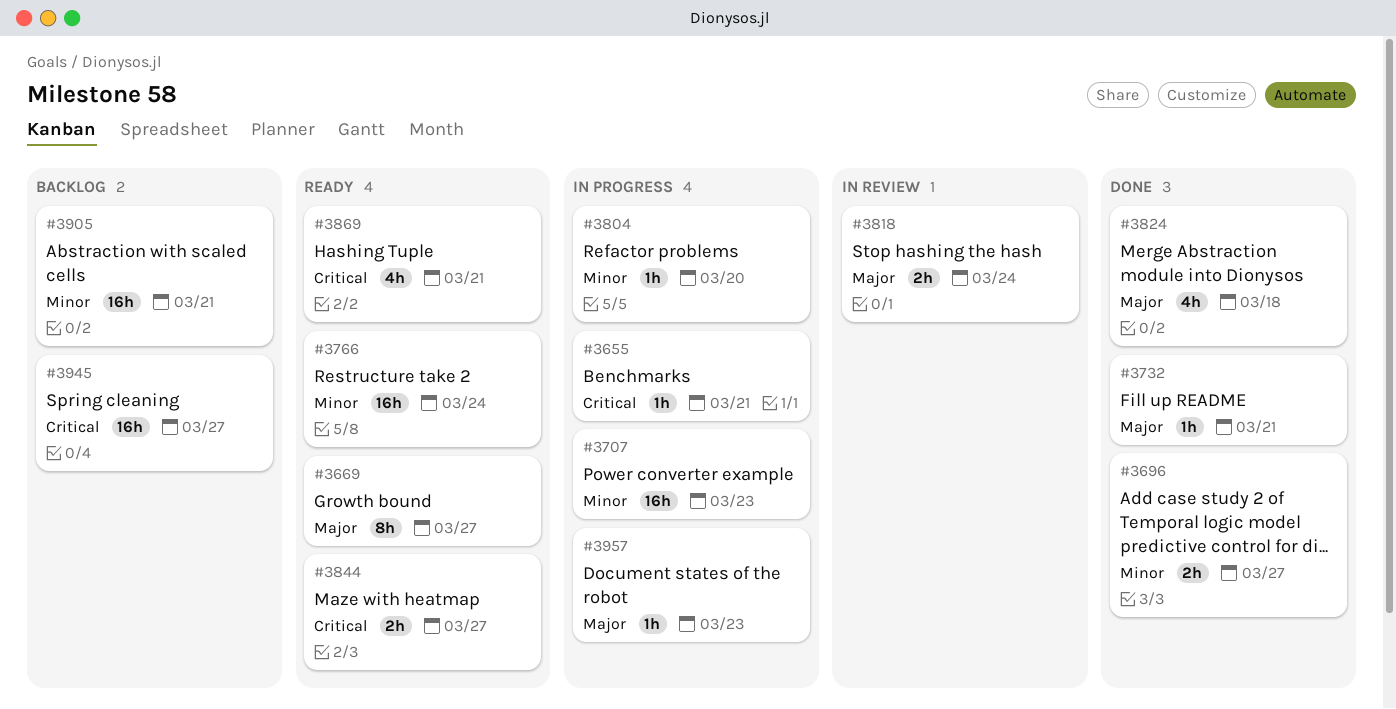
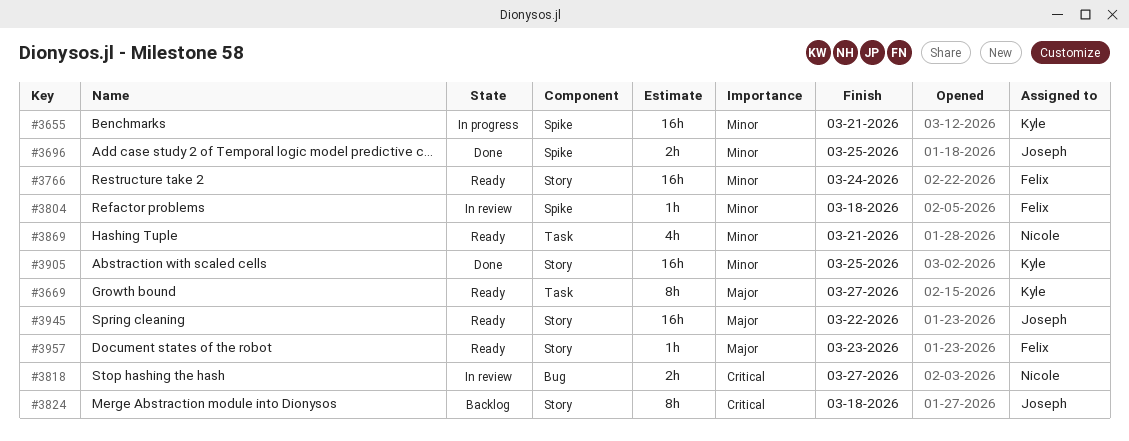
#3655, priority: Critical -> Minor
#3655, estimate: 1h -> 16h
#3696, due: Mar 27 -> Mar 25
#3707: present -> none
#3732: present -> none
#3804, status: In progress -> In review
#3804, due: Mar 20 -> Mar 18
#3818, priority: Major -> Critical
#3818, due: Mar 24 -> Mar 27
#3824, status: Done -> Backlog
#3824, priority: Major -> Critical
#3824, estimate: 4h -> 8h
#3844: present -> none
#3869, priority: Critical -> Minor
#3905, status: Backlog -> Done
#3905, due: Mar 21 -> Mar 25
#3945, status: Backlog -> Ready
#3945, priority: Critical -> Major
#3945, due: Mar 27 -> Mar 22
#3957, status: In progress -> Ready

